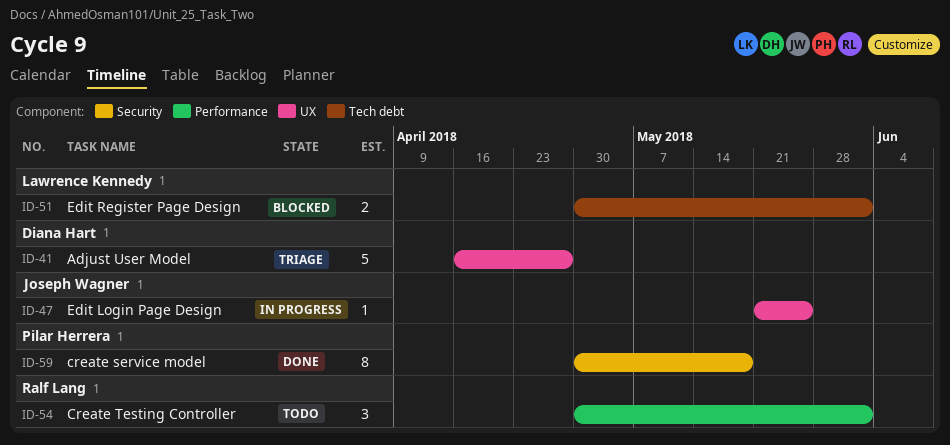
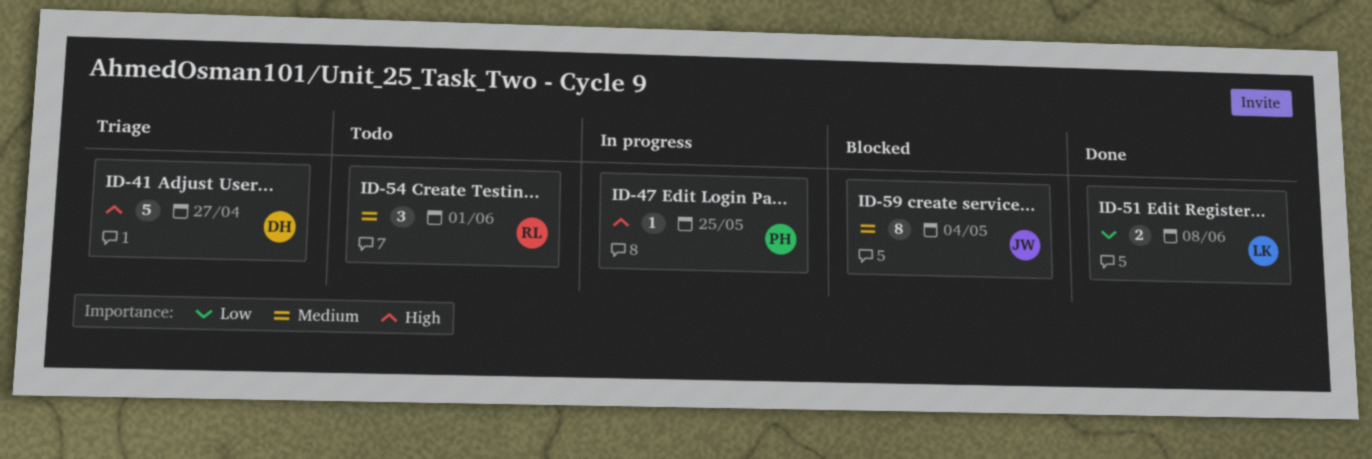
ID-47, owner: Joseph Wagner -> Pilar Herrera
ID-51, status: Blocked -> Done
ID-51, due: Jun 1 -> Jun 8
ID-59, status: Done -> Blocked
ID-59, owner: Pilar Herrera -> Joseph Wagner
ID-59, due: May 18 -> May 4

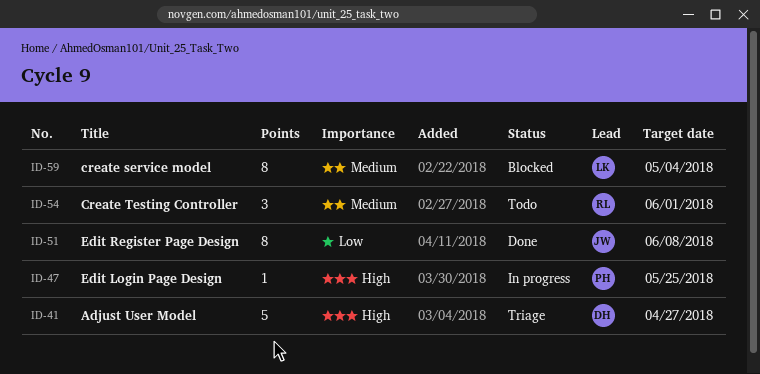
ID-51, owner: LK -> JW
ID-51, estimate: 2 -> 8
ID-59, owner: JW -> LK

